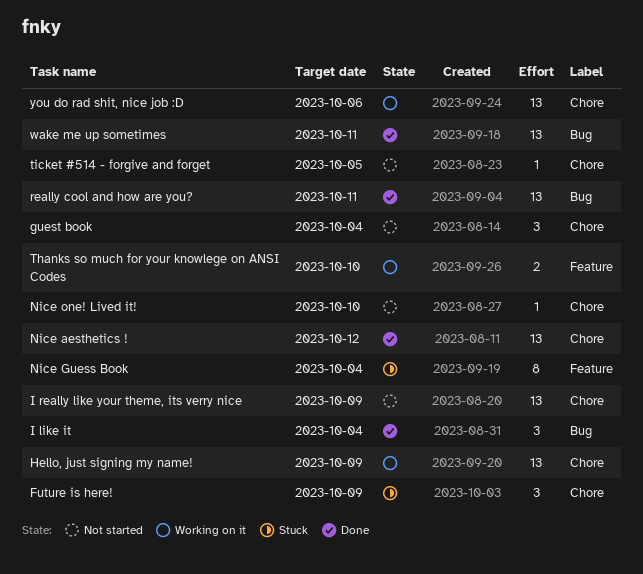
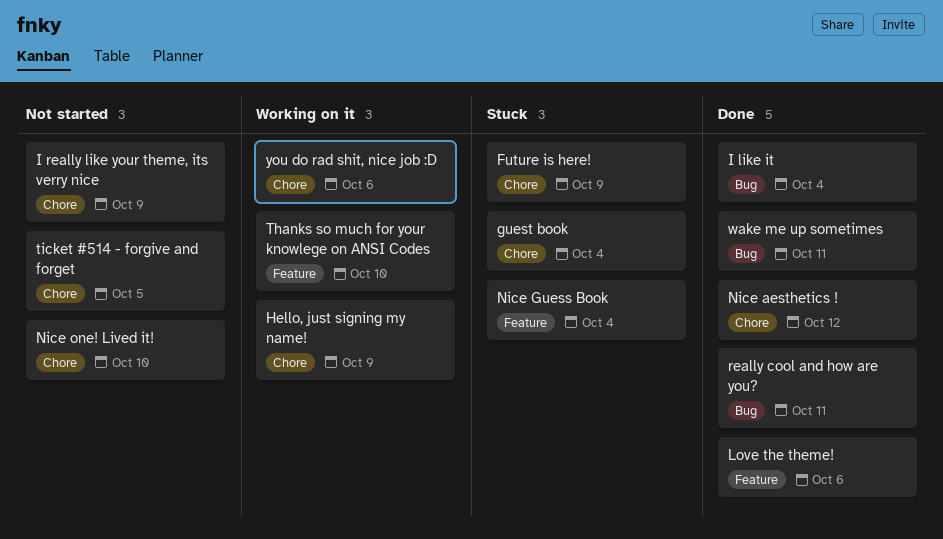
guest book, status: Not started -> Stuck
Love the theme!: none -> present

